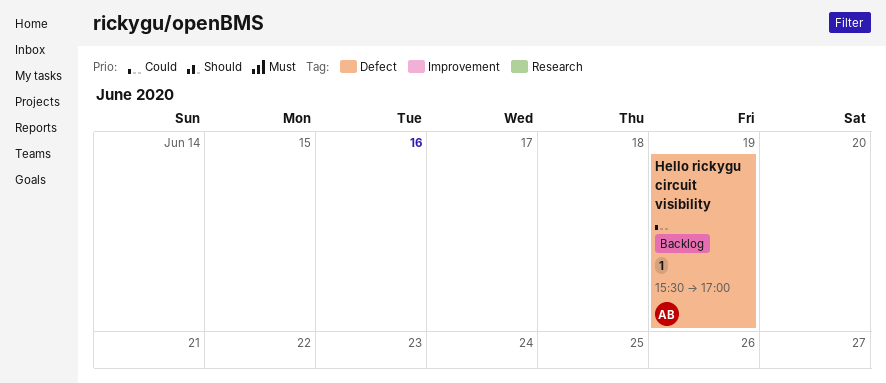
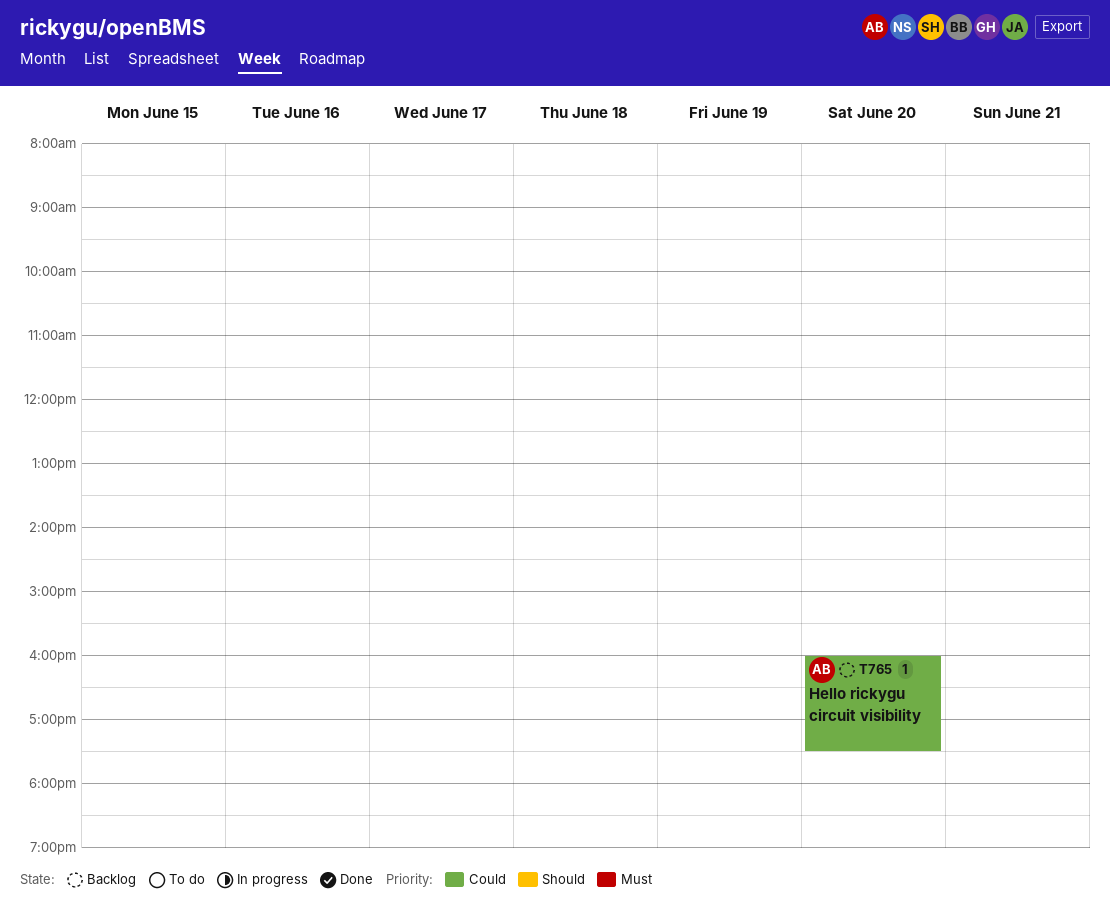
Hello rickygu circuit visibility, day: Jun 19 -> Jun 20
Hello rickygu circuit visibility, begins: 15:30 -> 16:00
Hello rickygu circuit visibility, ends: 17:00 -> 17:30

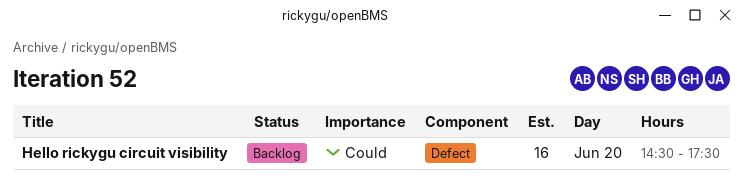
Hello rickygu circuit visibility, estimate: 1 -> 16
Hello rickygu circuit visibility, begins: 16:00 -> 14:30

